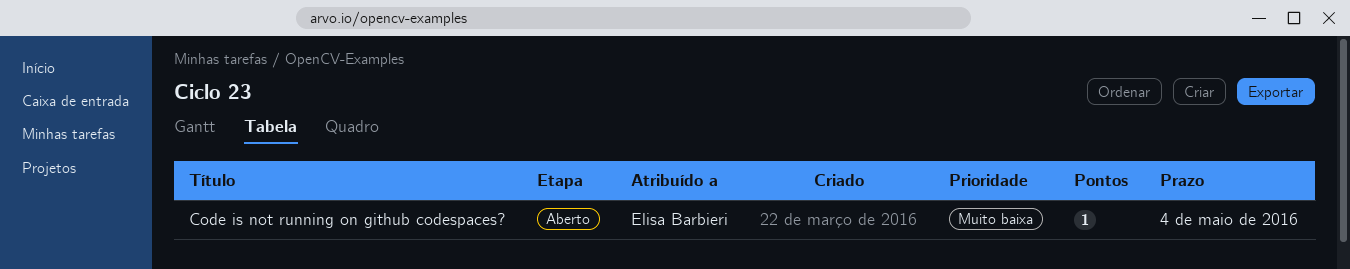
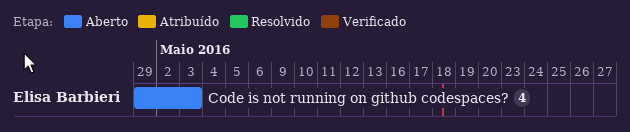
Code is not running on github codespaces?, estimate: 1 -> 4
Code is not running on github codespaces?, due: May 4 -> May 3

